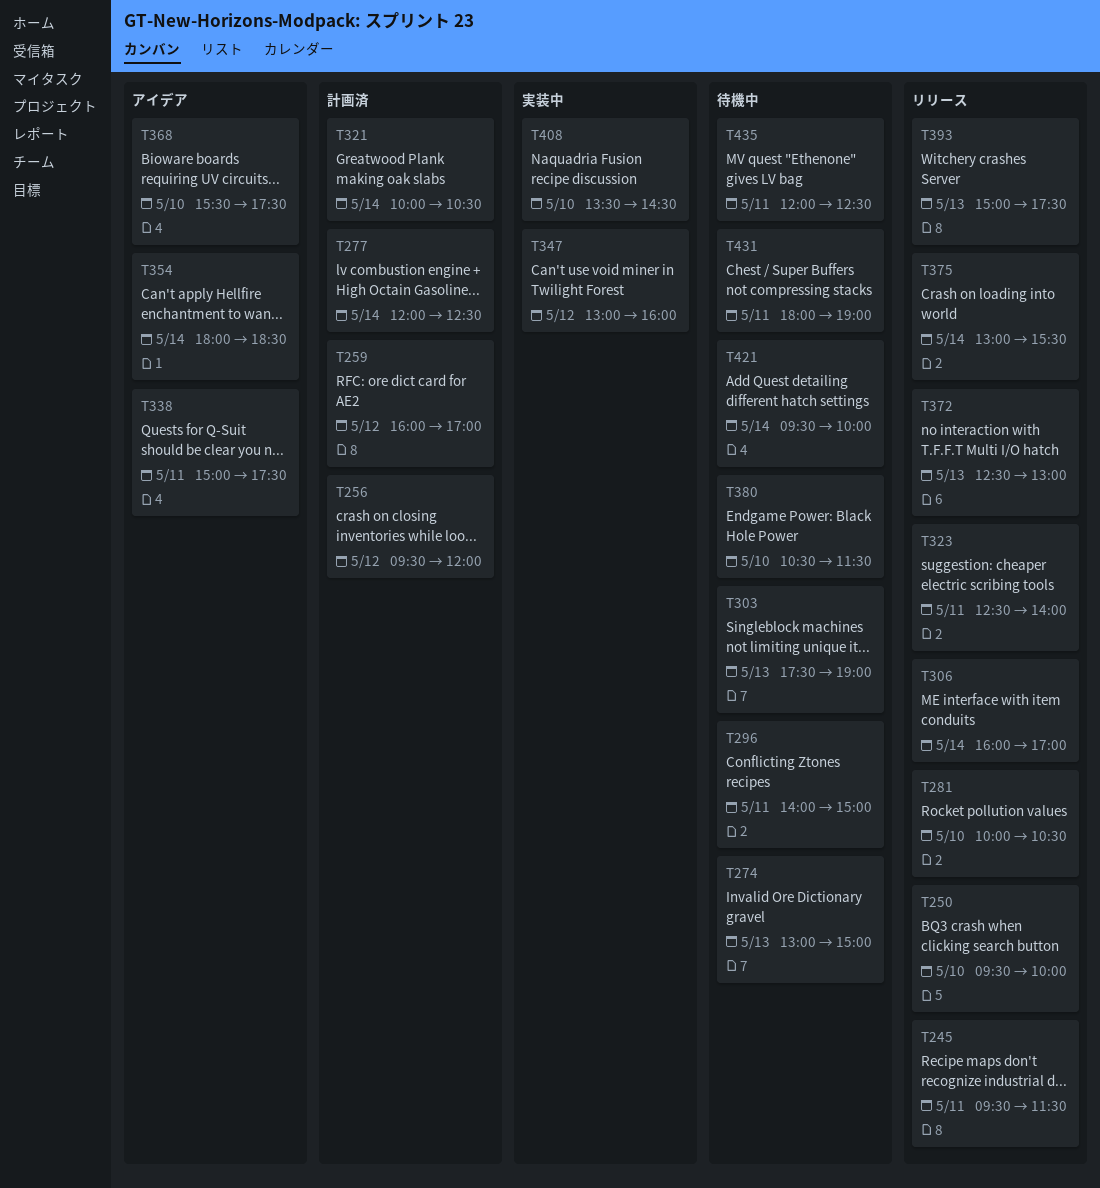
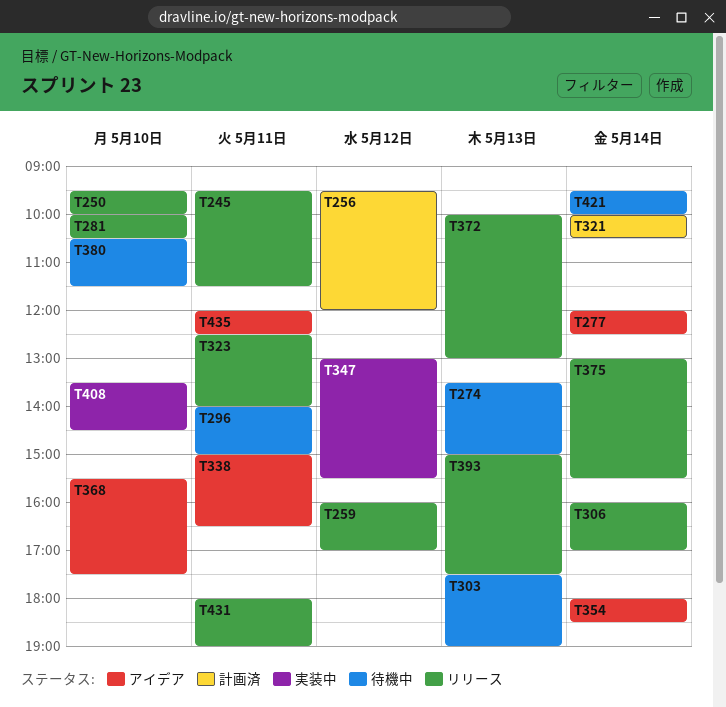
T259, status: 計画済 -> リリース
T274, begins: 13:00 -> 13:30
T277, status: 計画済 -> アイデア
T338, ends: 17:30 -> 16:30
T347, ends: 16:00 -> 15:30
T372, begins: 12:30 -> 10:00
T431, status: 待機中 -> リリース
T435, status: 待機中 -> アイデア

